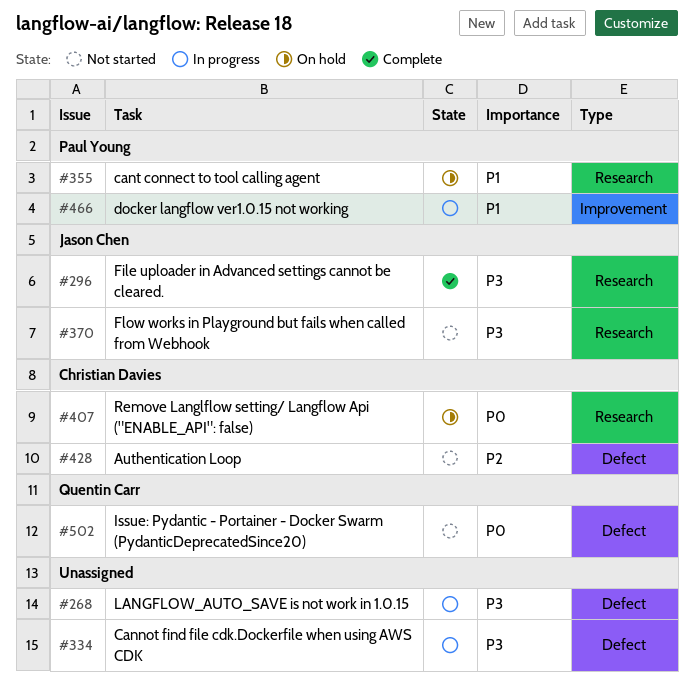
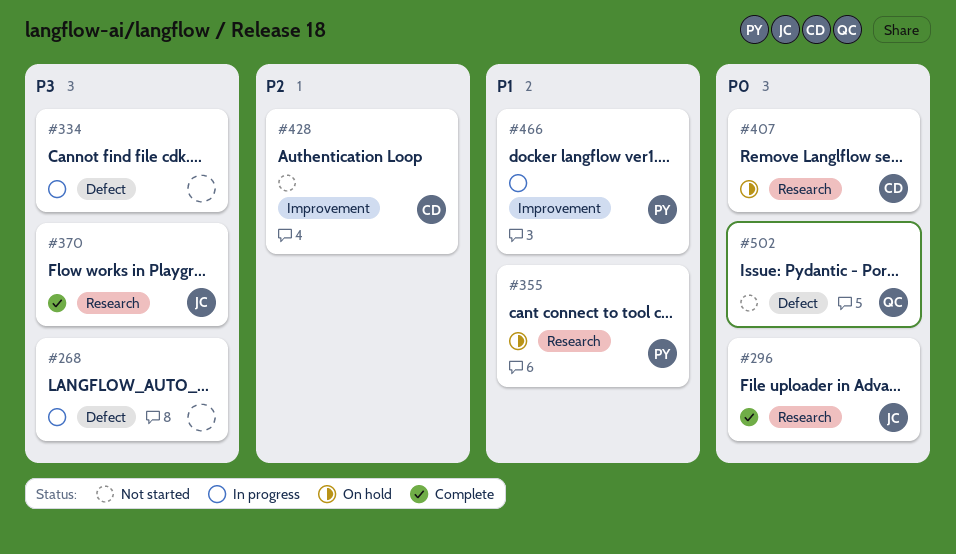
#296, priority: P3 -> P0
#370, status: Not started -> Complete
#428, label: Defect -> Improvement

